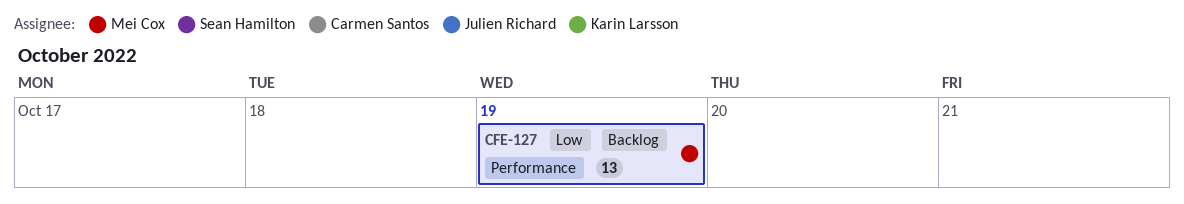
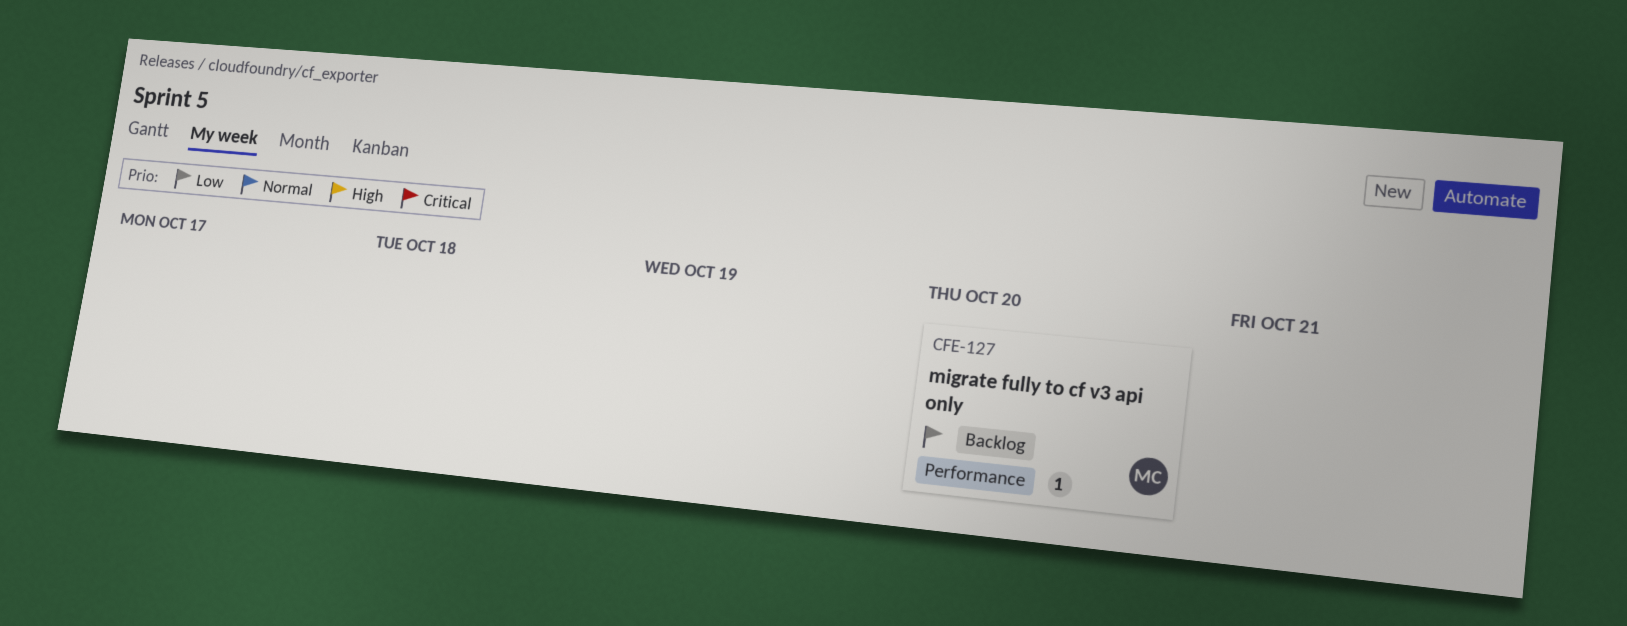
CFE-127, estimate: 13 -> 1
CFE-127, due: Oct 19 -> Oct 20

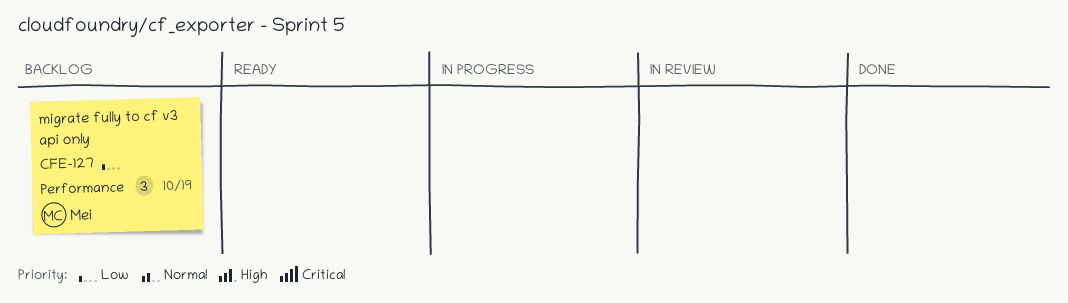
CFE-127, estimate: 1 -> 3
CFE-127, due: Oct 20 -> Oct 19

